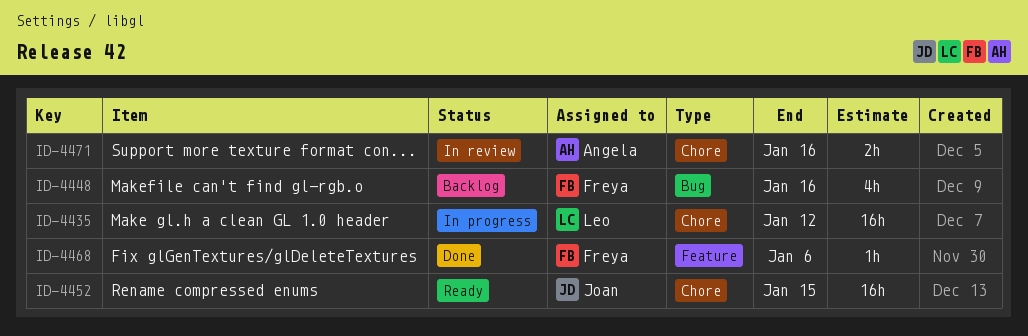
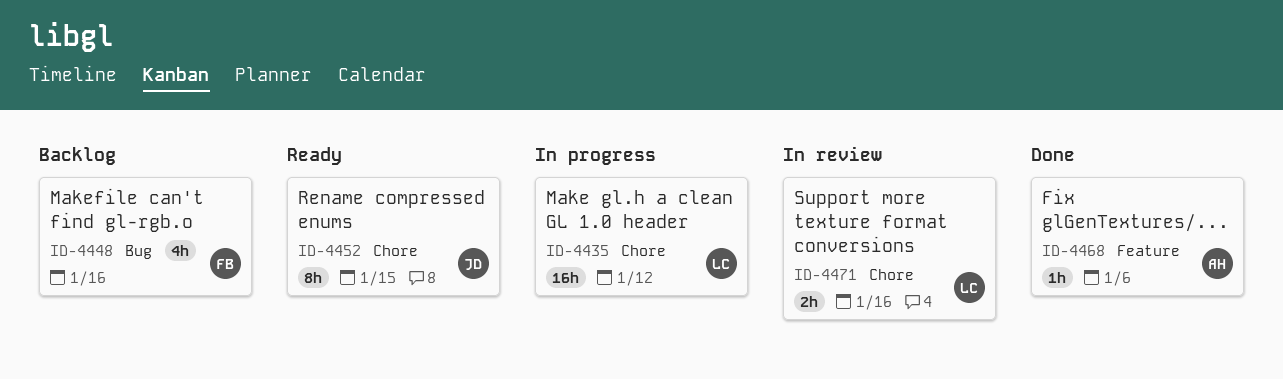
ID-4452, estimate: 16h -> 8h
ID-4468, owner: Freya -> Angela
ID-4471, owner: Angela -> Leo

